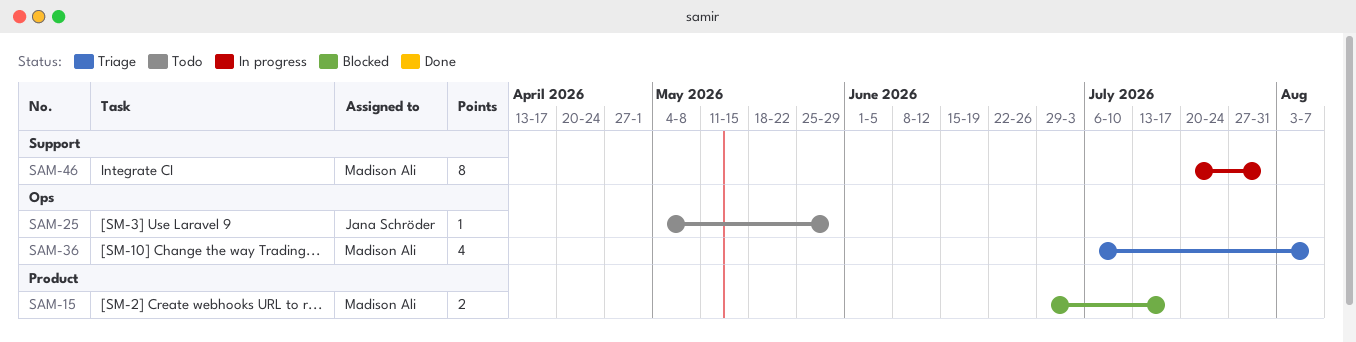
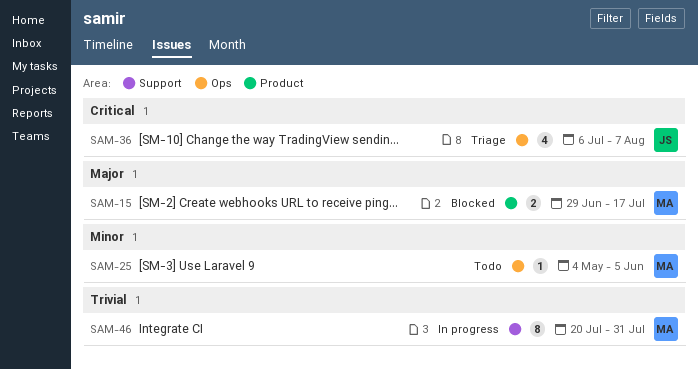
SAM-25, owner: Jana Schröder -> Madison Ali
SAM-25, due: May 29 -> Jun 5
SAM-36, owner: Madison Ali -> Jana Schröder

